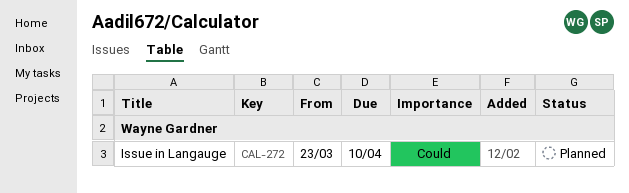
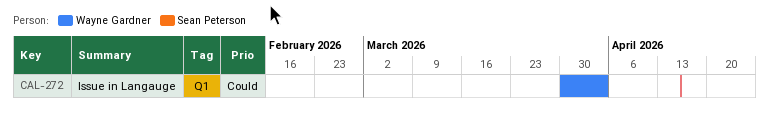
CAL-272, start: Mar 23 -> Mar 30
CAL-272, due: Apr 10 -> Apr 3

